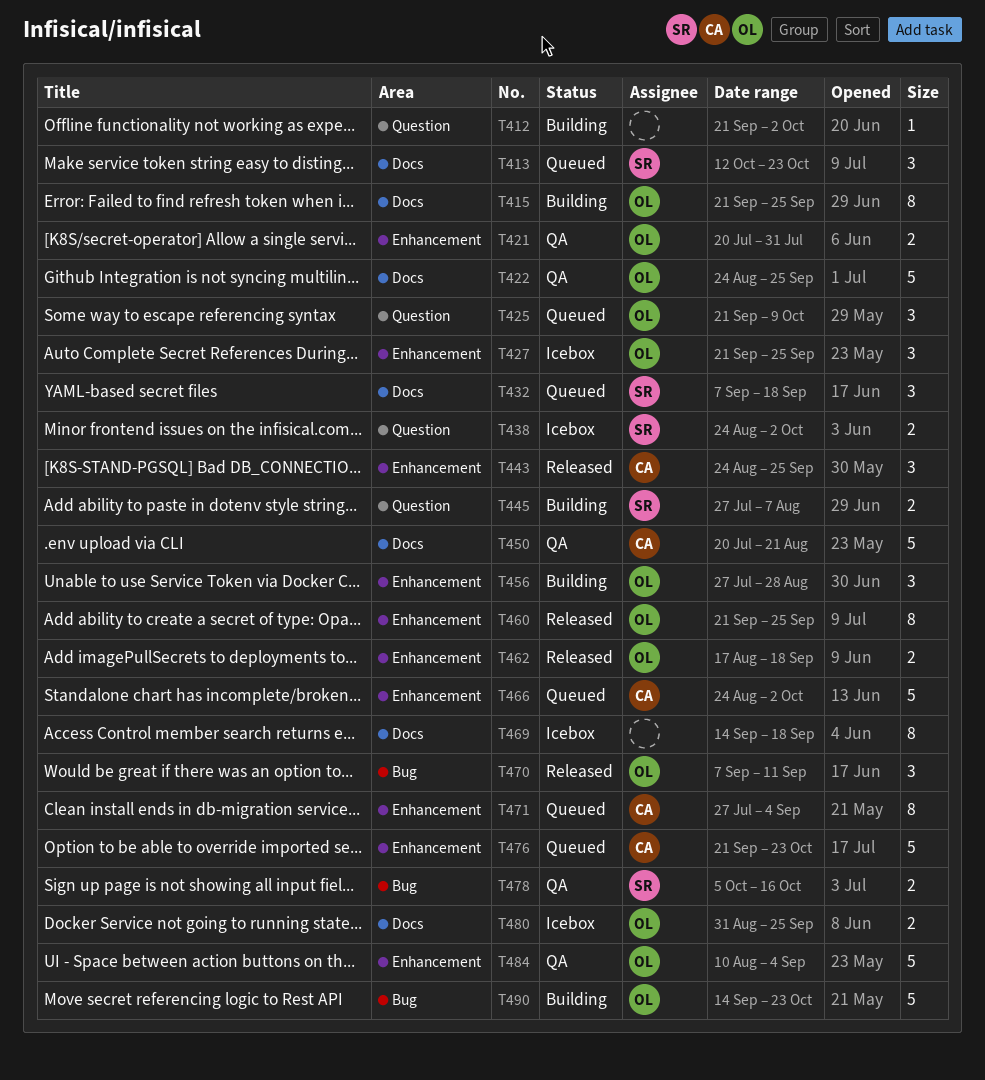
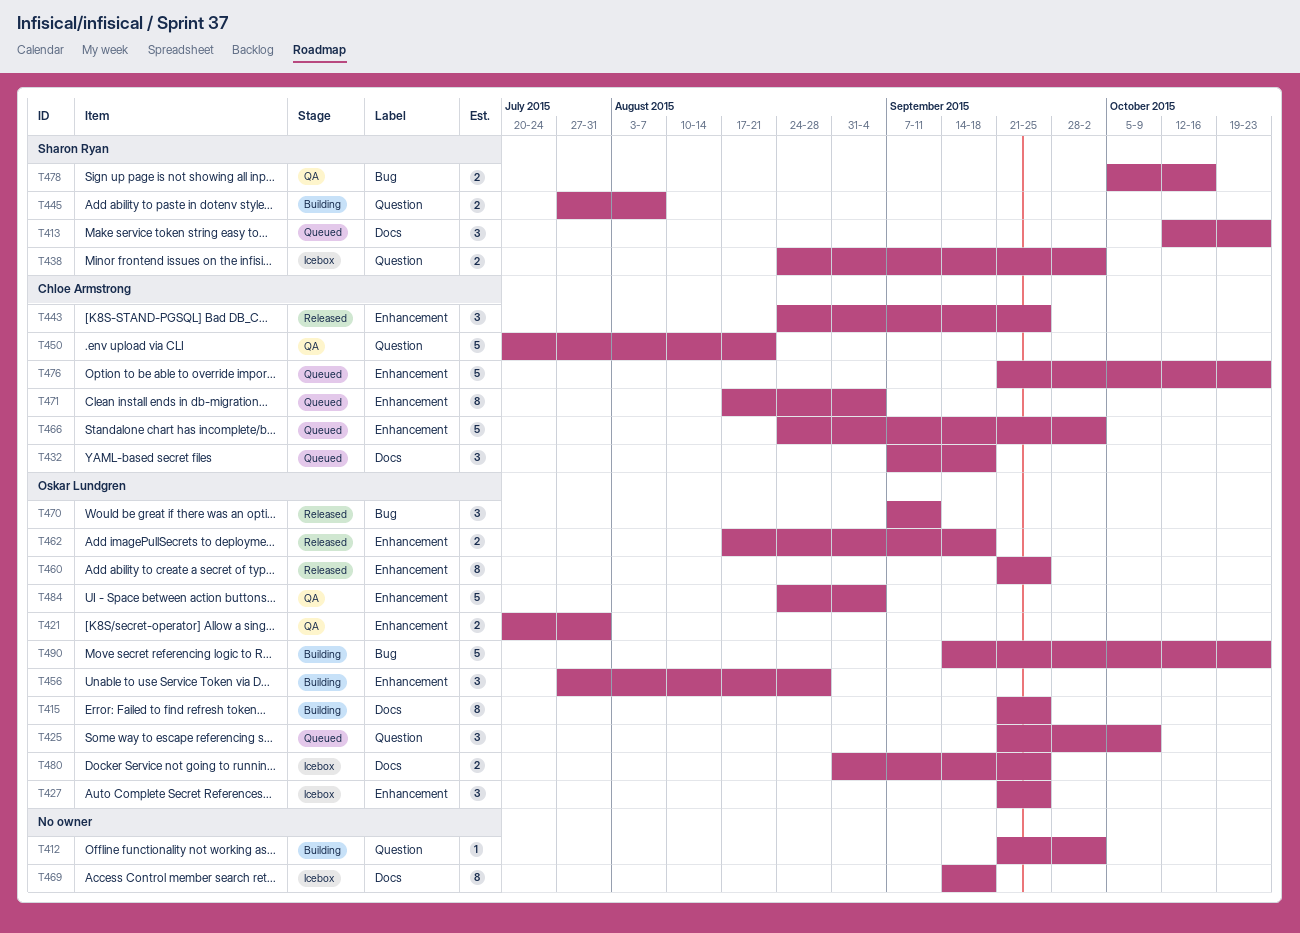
T422: present -> none
T432, owner: Sharon Ryan -> Chloe Armstrong
T450, label: Docs -> Question
T471, start: Jul 27 -> Aug 17
T484, start: Aug 10 -> Aug 24

